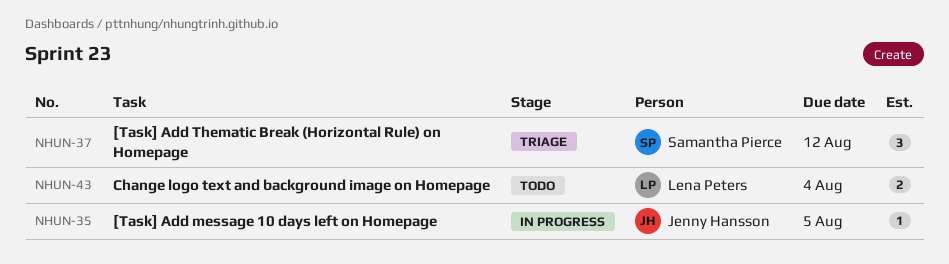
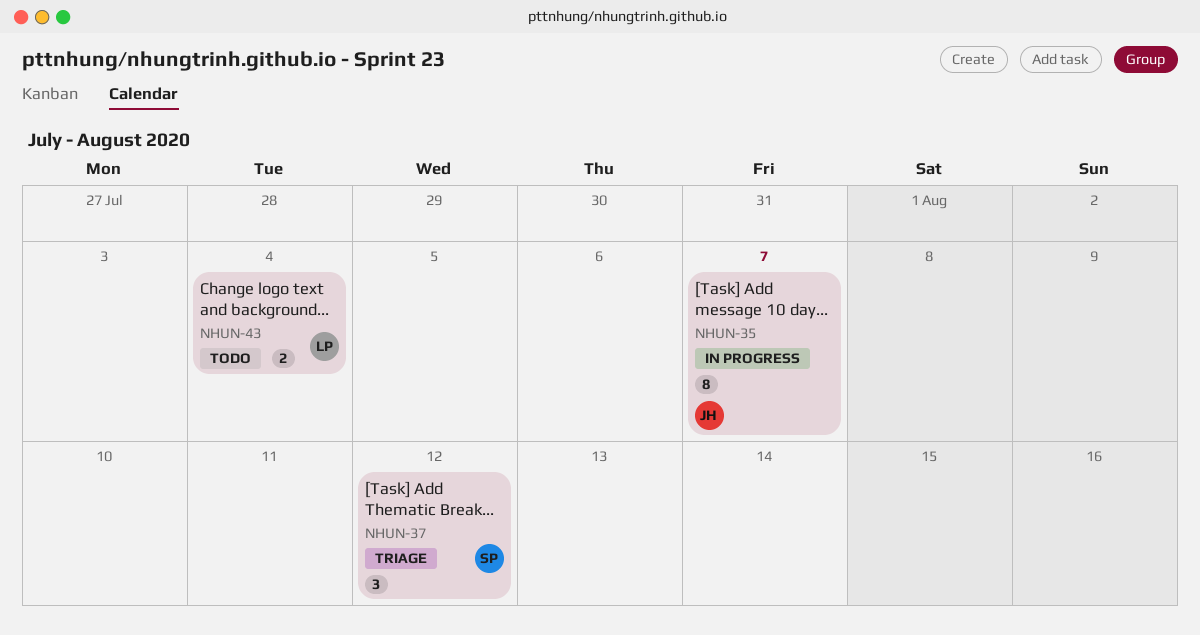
NHUN-35, estimate: 1 -> 8
NHUN-35, due: Aug 5 -> Aug 7

